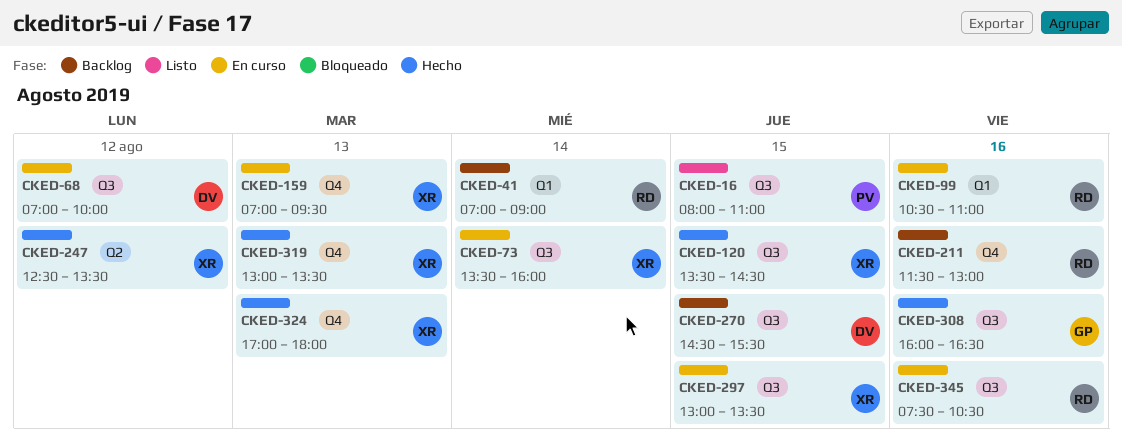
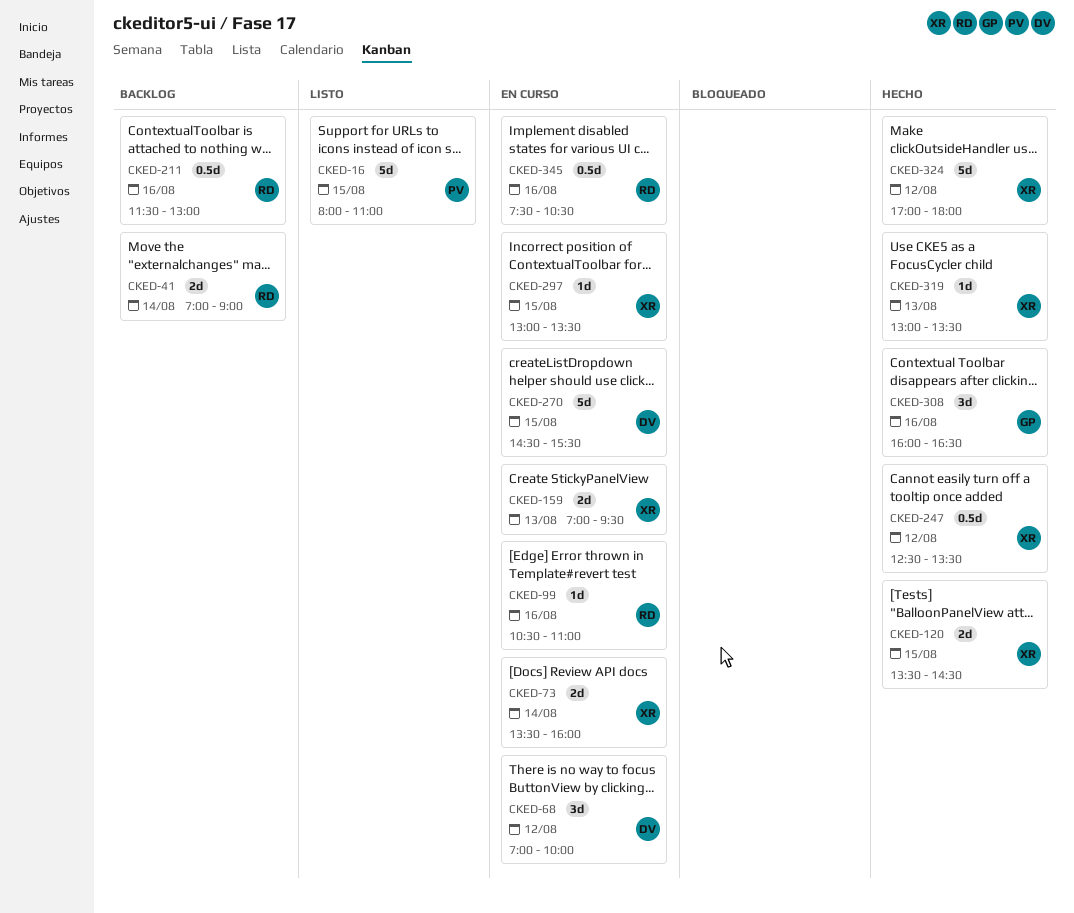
CKED-270, status: Backlog -> En curso
CKED-324, day: Aug 13 -> Aug 12

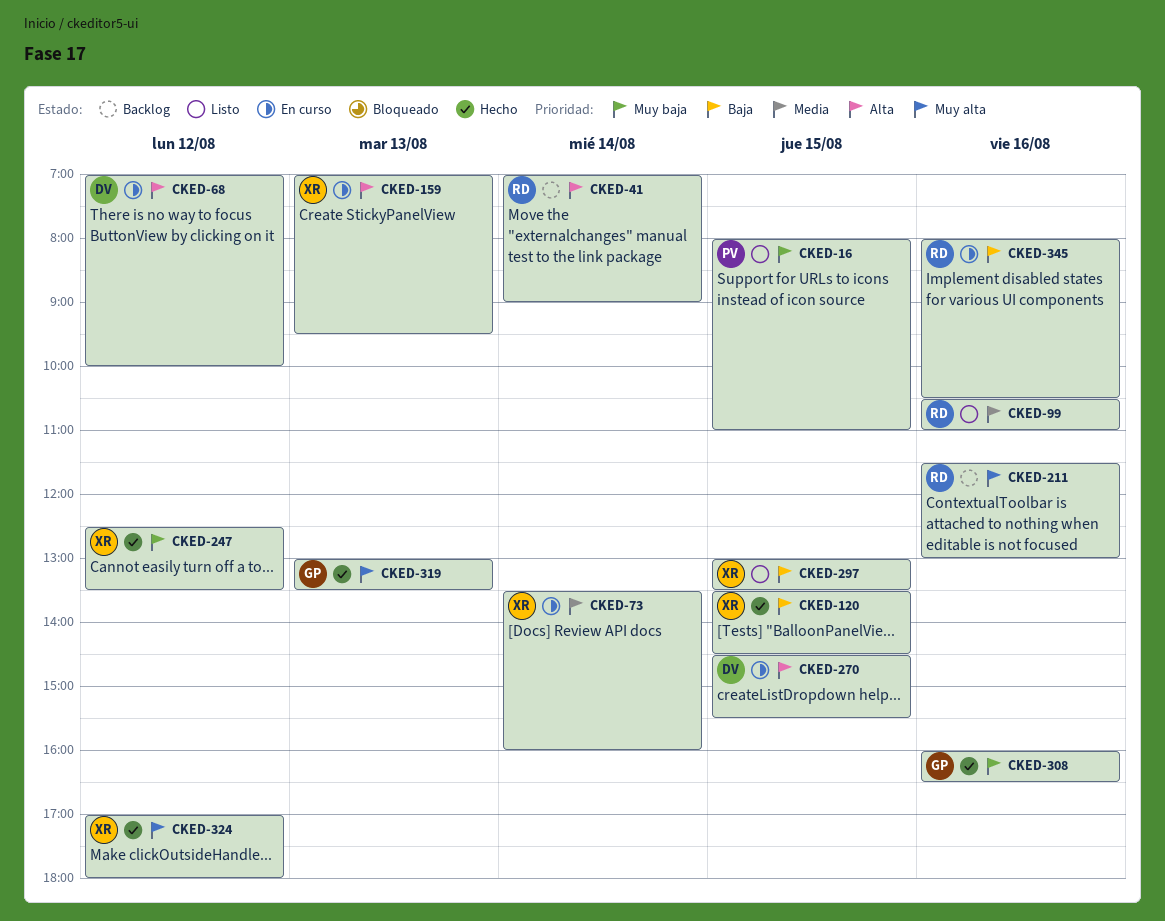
CKED-99, status: En curso -> Listo
CKED-297, status: En curso -> Listo
CKED-319, owner: XR -> GP
CKED-345, begins: 07:30 -> 08:00

